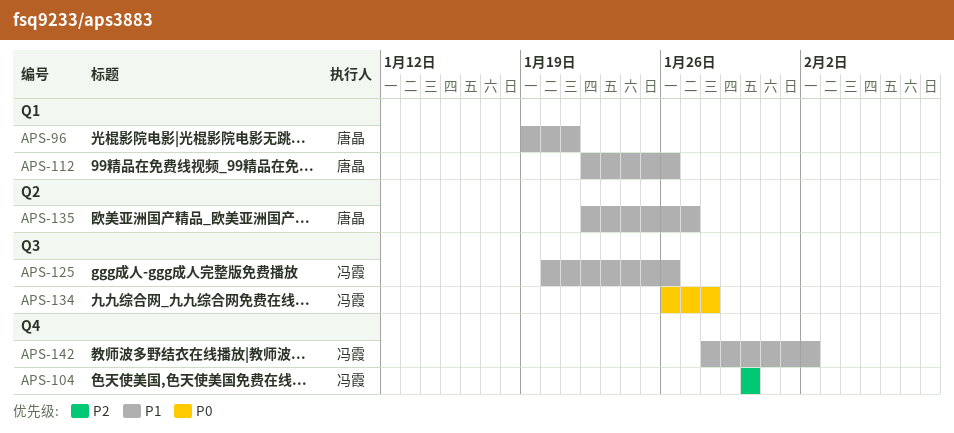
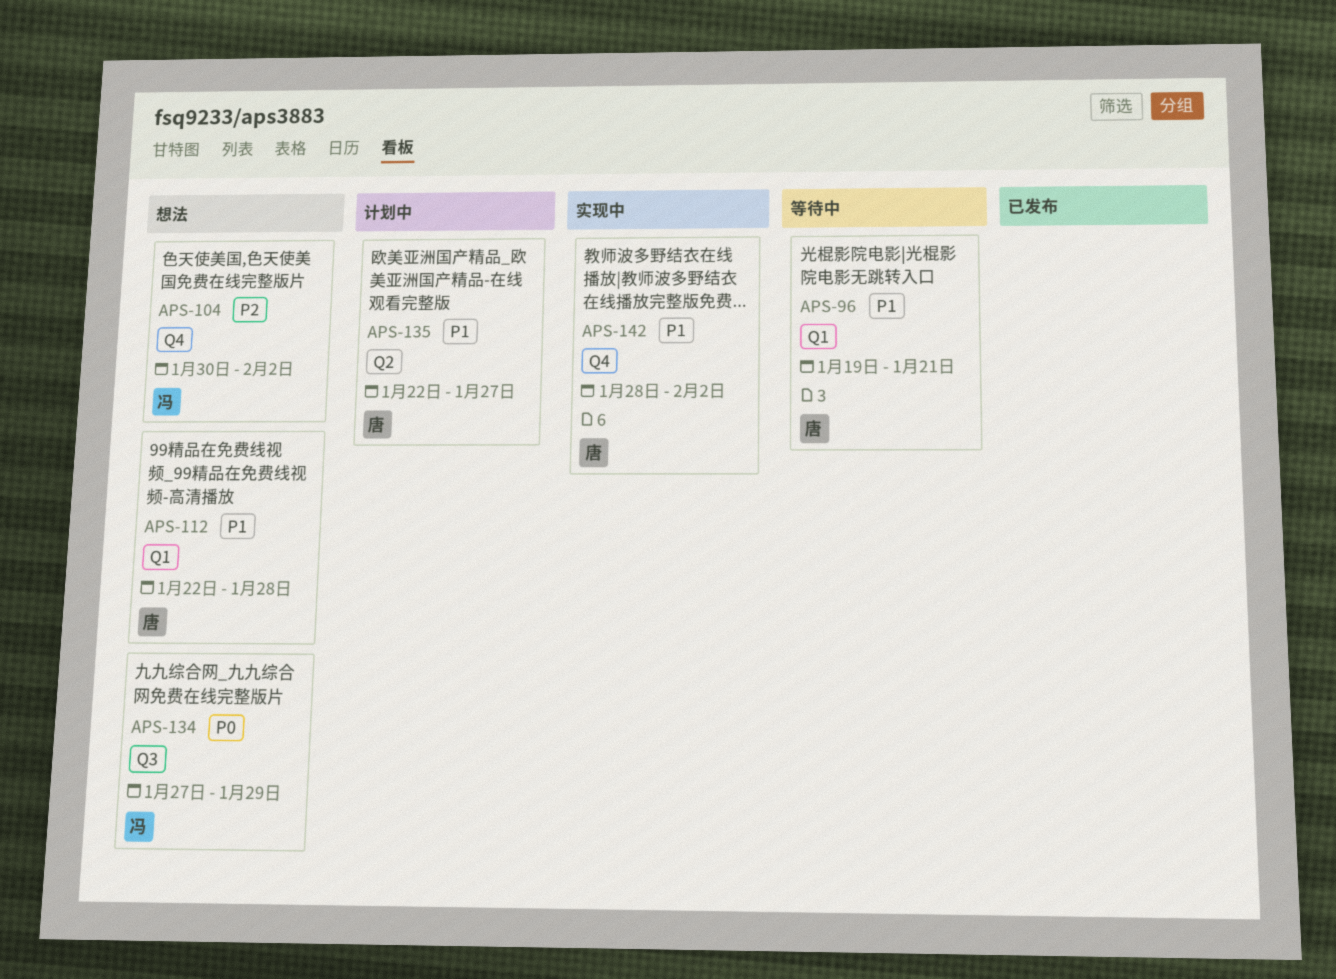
APS-104, due: Jan 30 -> Feb 2
APS-112, due: Jan 26 -> Jan 28
APS-125: present -> none
APS-134, start: Jan 26 -> Jan 27
APS-134, due: Jan 28 -> Jan 29
APS-142, owner: 冯霞 -> 唐晶

